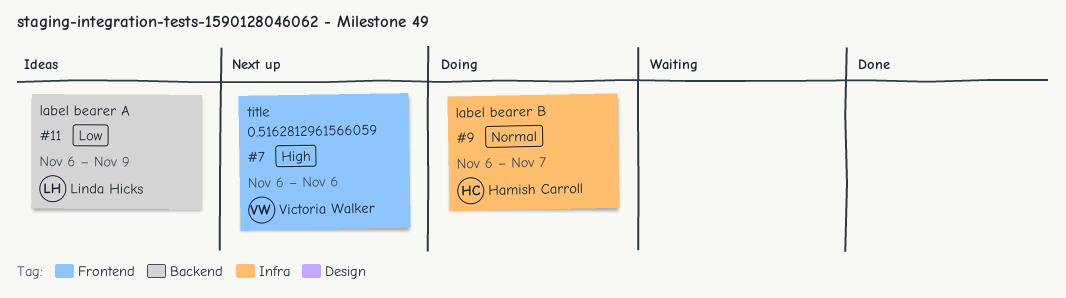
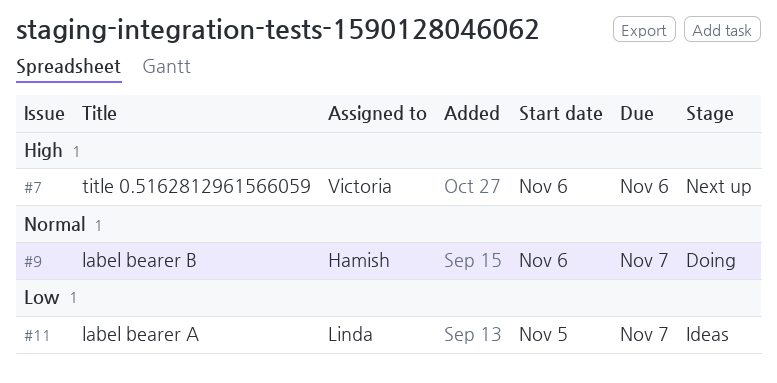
#11, start: Nov 6 -> Nov 5
#11, due: Nov 9 -> Nov 7

